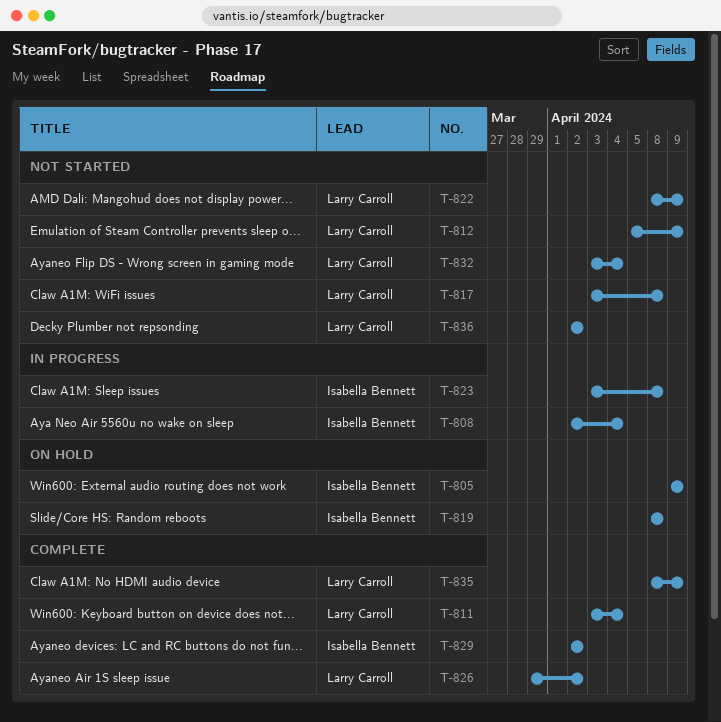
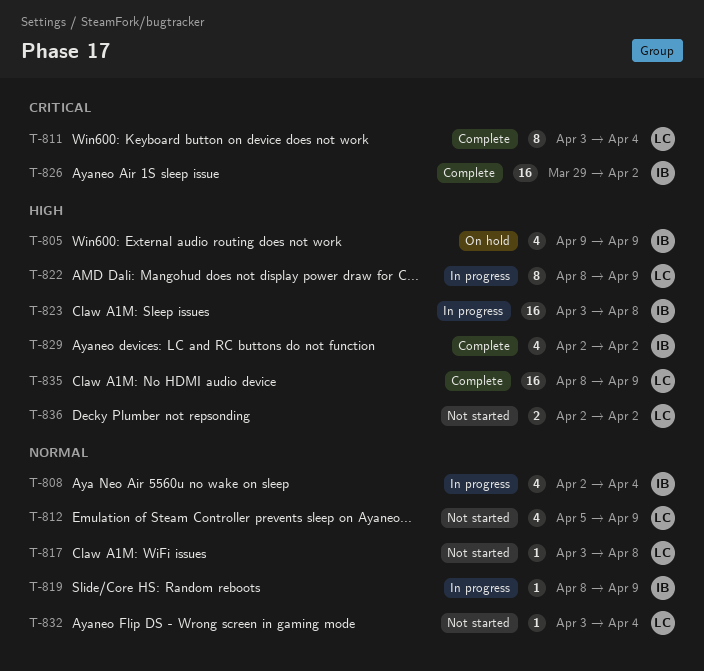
T-819, status: On hold -> In progress
T-819, due: Apr 8 -> Apr 9
T-822, status: Not started -> In progress
T-826, owner: Larry Carroll -> Isabella Bennett

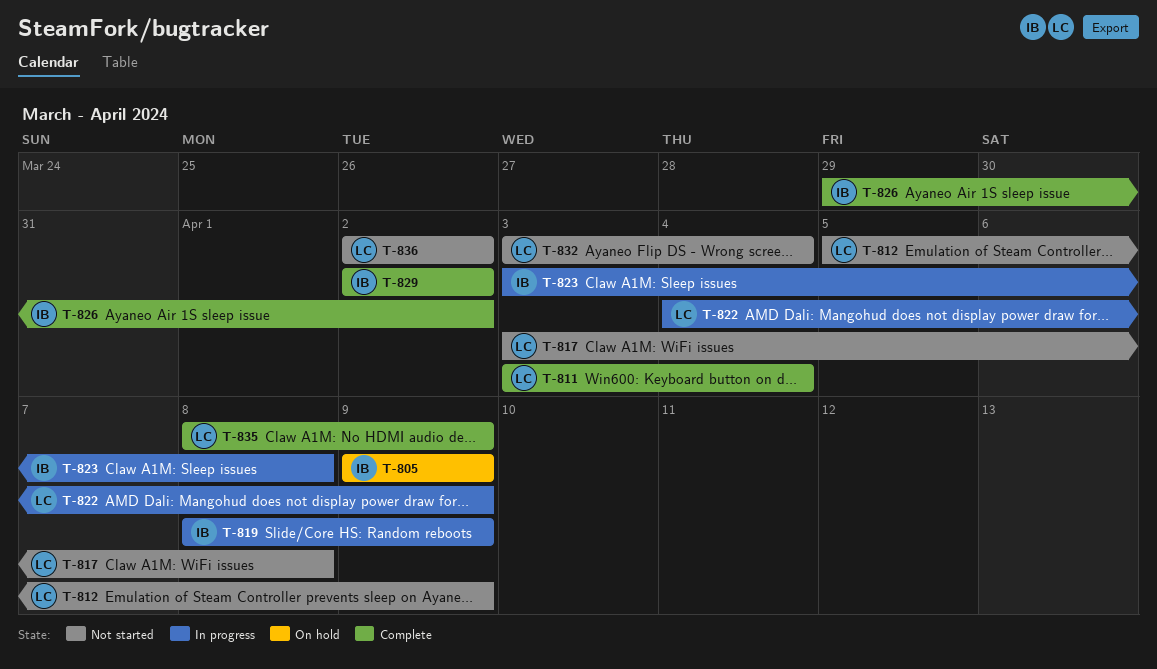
T-808: present -> none
T-822, start: Apr 8 -> Apr 4

